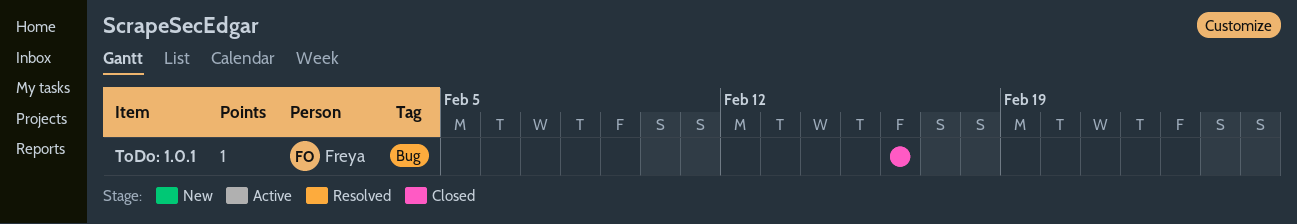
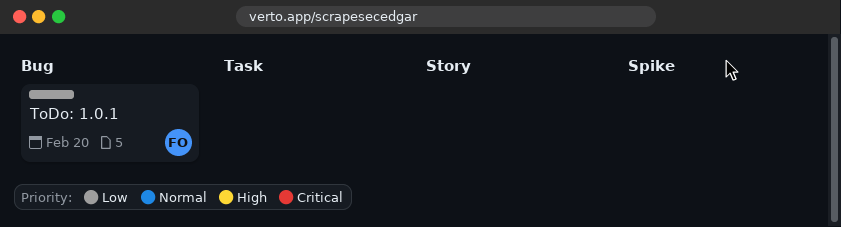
ToDo: 1.0.1, due: Feb 16 -> Feb 20

